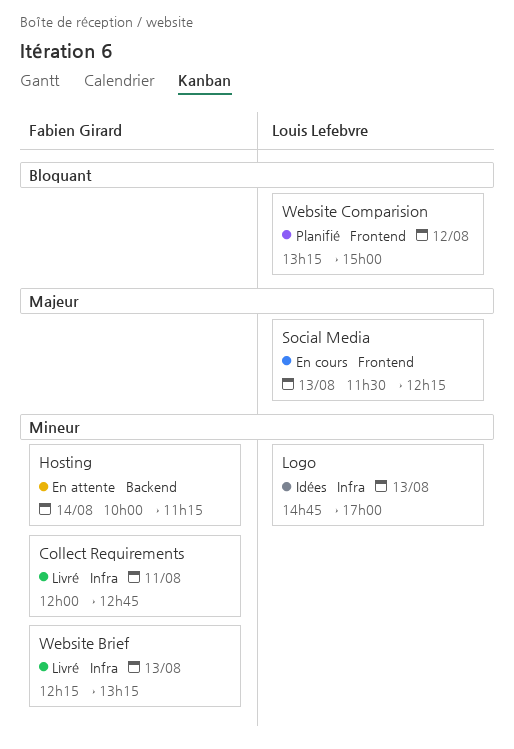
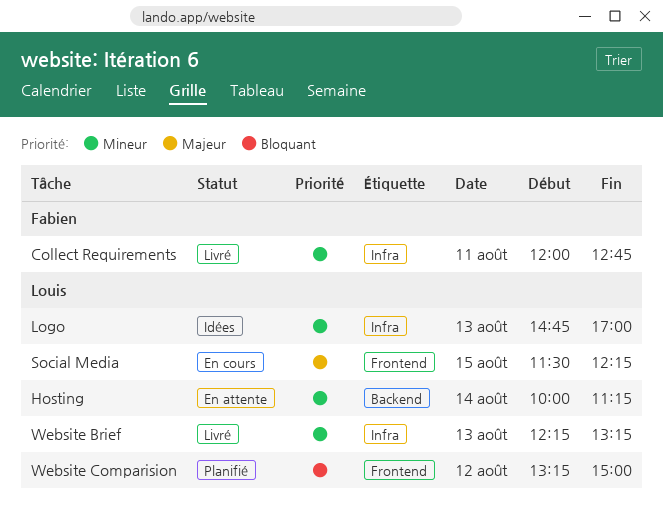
Hosting, owner: Fabien Girard -> Louis Lefebvre
Social Media, day: Aug 13 -> Aug 15
Website Brief, owner: Fabien Girard -> Louis Lefebvre

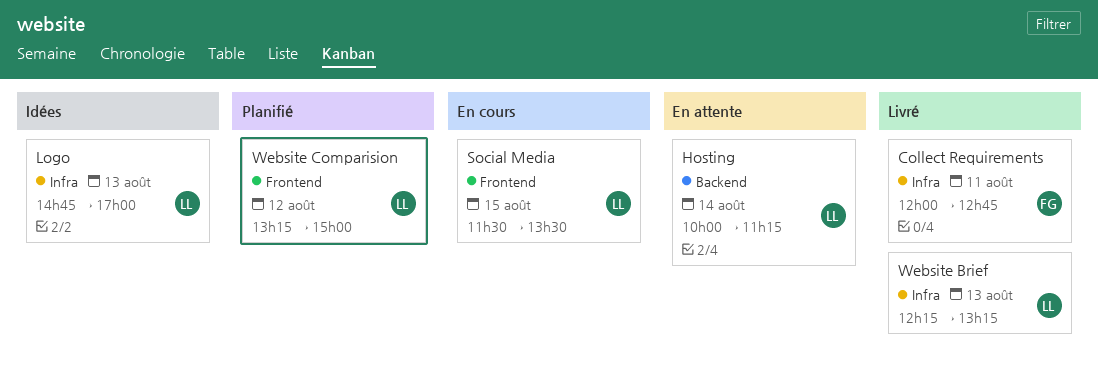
Social Media, ends: 12:15 -> 13:30

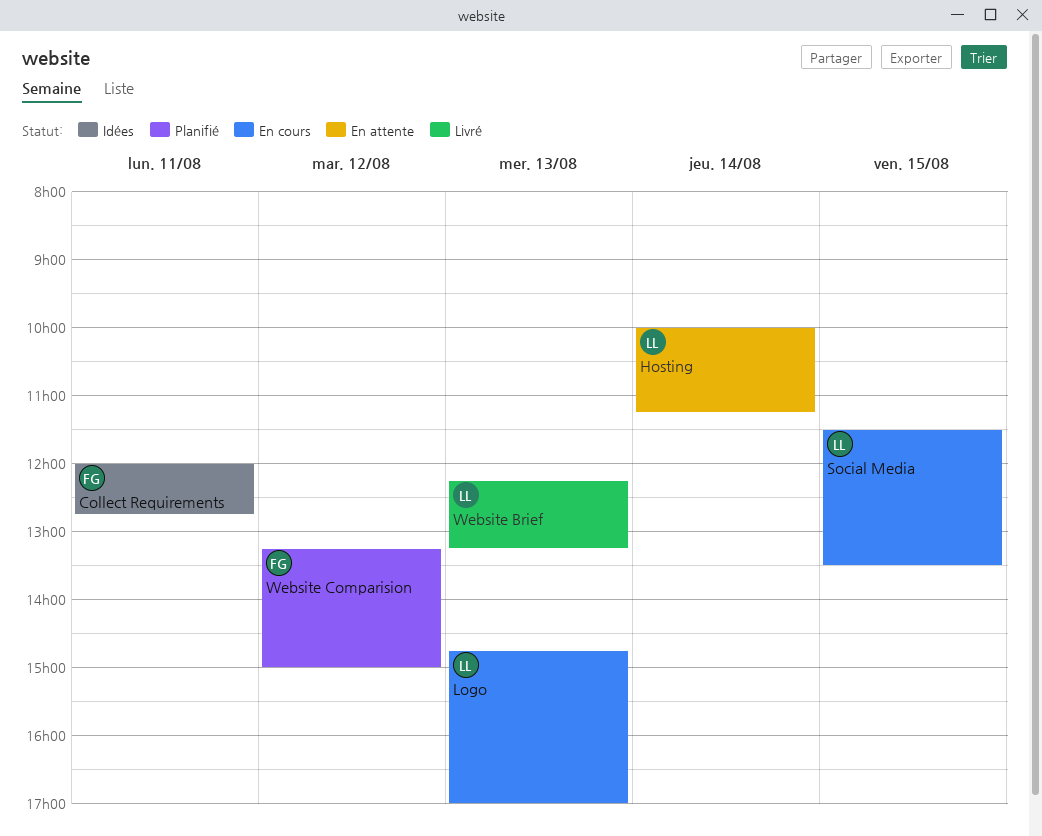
Collect Requirements, status: Livré -> Idées
Logo, status: Idées -> En cours
Website Comparision, owner: LL -> FG

